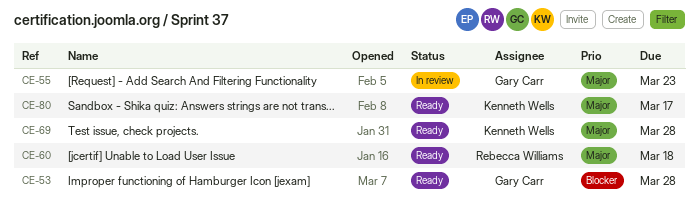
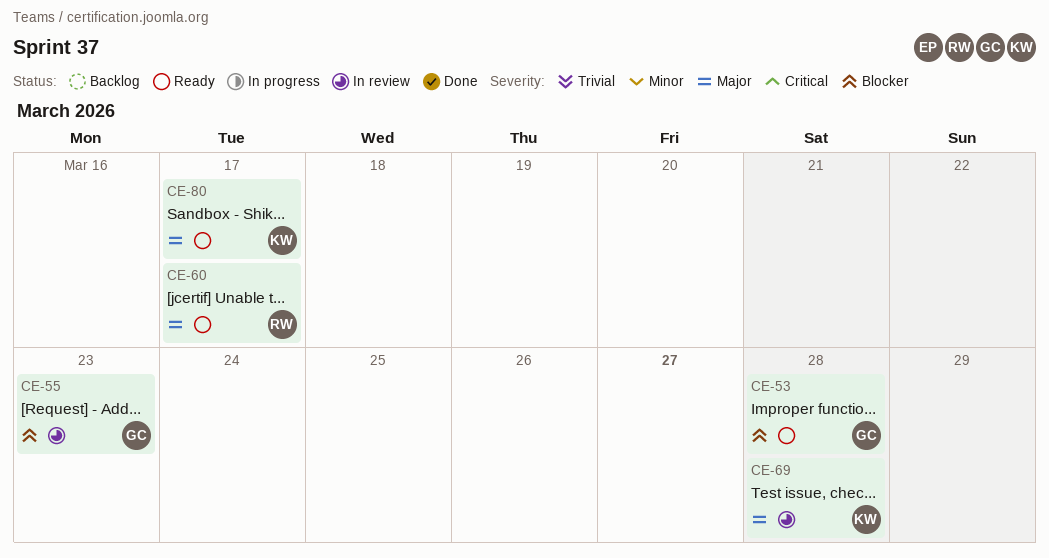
CE-55, priority: Major -> Blocker
CE-60, due: Mar 18 -> Mar 17
CE-69, status: Ready -> In review

